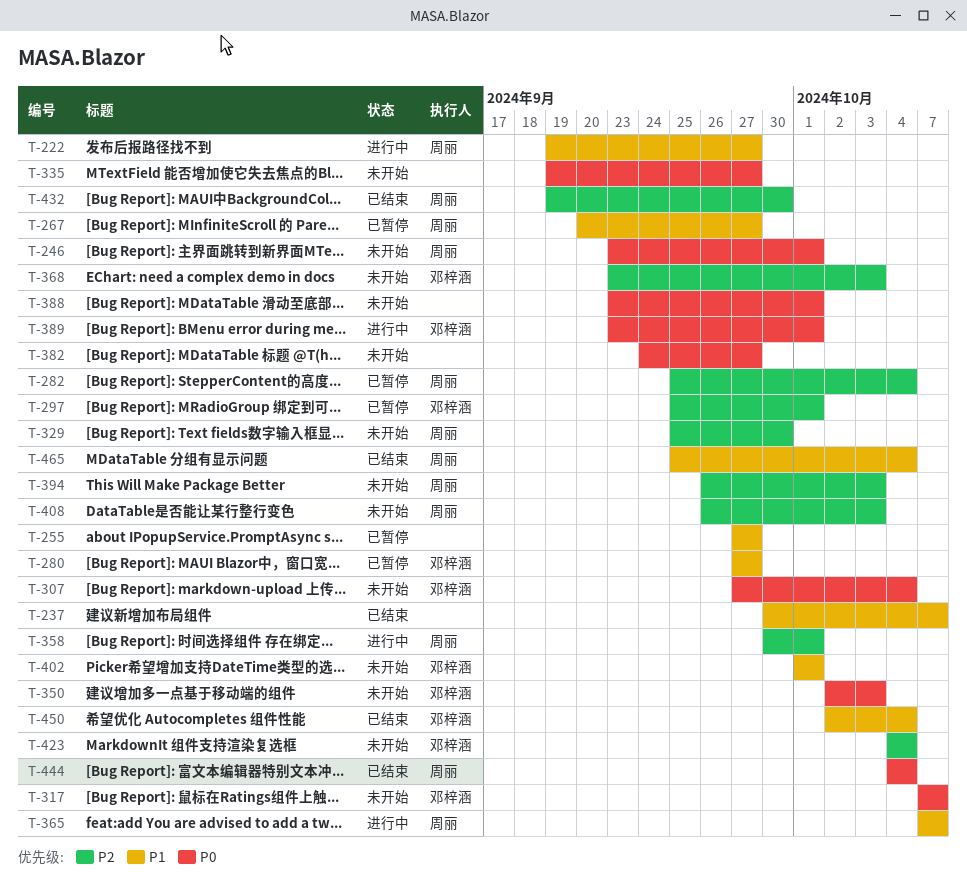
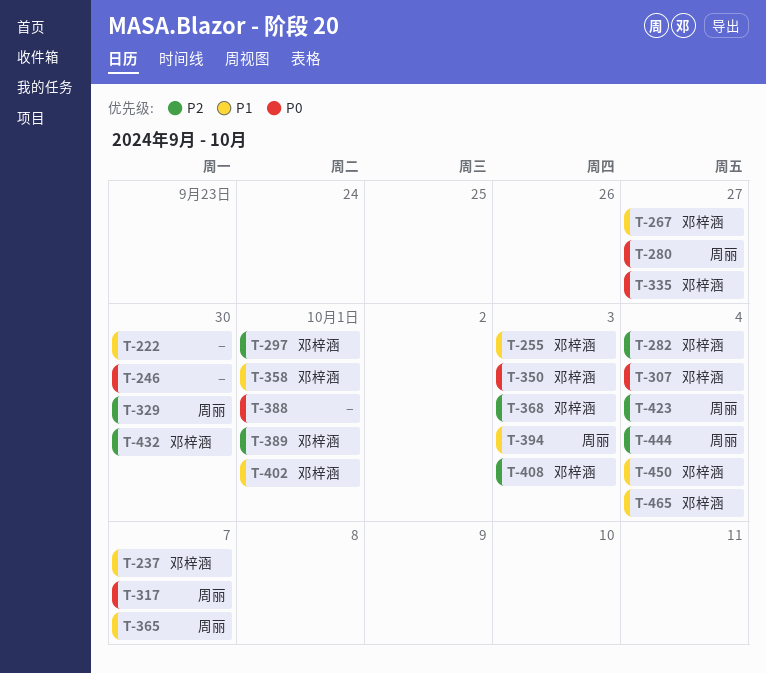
T-222, owner: 周丽 -> none
T-222, due: Sep 27 -> Sep 30
T-237, owner: none -> 邓梓涵
T-246, owner: 周丽 -> none
T-246, due: Oct 1 -> Sep 30
T-255, owner: none -> 邓梓涵
T-255, due: Sep 27 -> Oct 3
T-267, owner: 周丽 -> 邓梓涵
T-280, owner: 邓梓涵 -> 周丽
T-280, priority: P1 -> P0
T-282, owner: 周丽 -> 邓梓涵
T-317, owner: 邓梓涵 -> 周丽
T-335, owner: none -> 邓梓涵
T-358, owner: 周丽 -> 邓梓涵
T-358, priority: P2 -> P1
T-382: present -> none
T-389, priority: P0 -> P2
T-394, priority: P2 -> P1
T-408, owner: 周丽 -> 邓梓涵
T-423, owner: 邓梓涵 -> 周丽
T-432, owner: 周丽 -> 邓梓涵
T-444, priority: P0 -> P2
T-465, owner: 周丽 -> 邓梓涵

